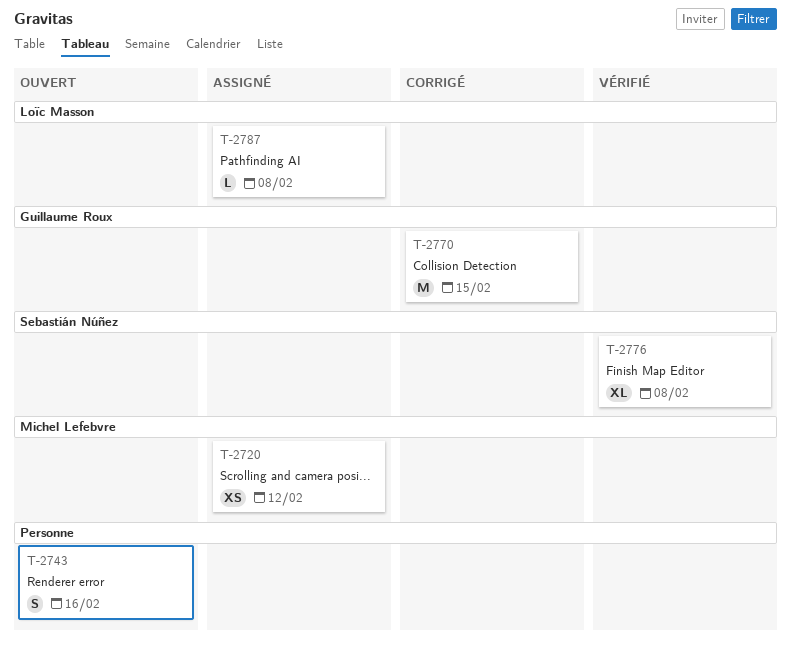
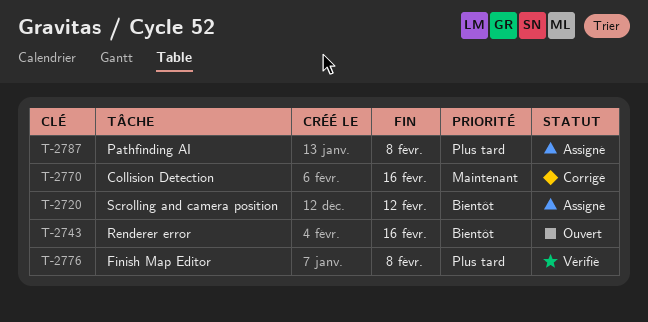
T-2770, due: Feb 15 -> Feb 16

